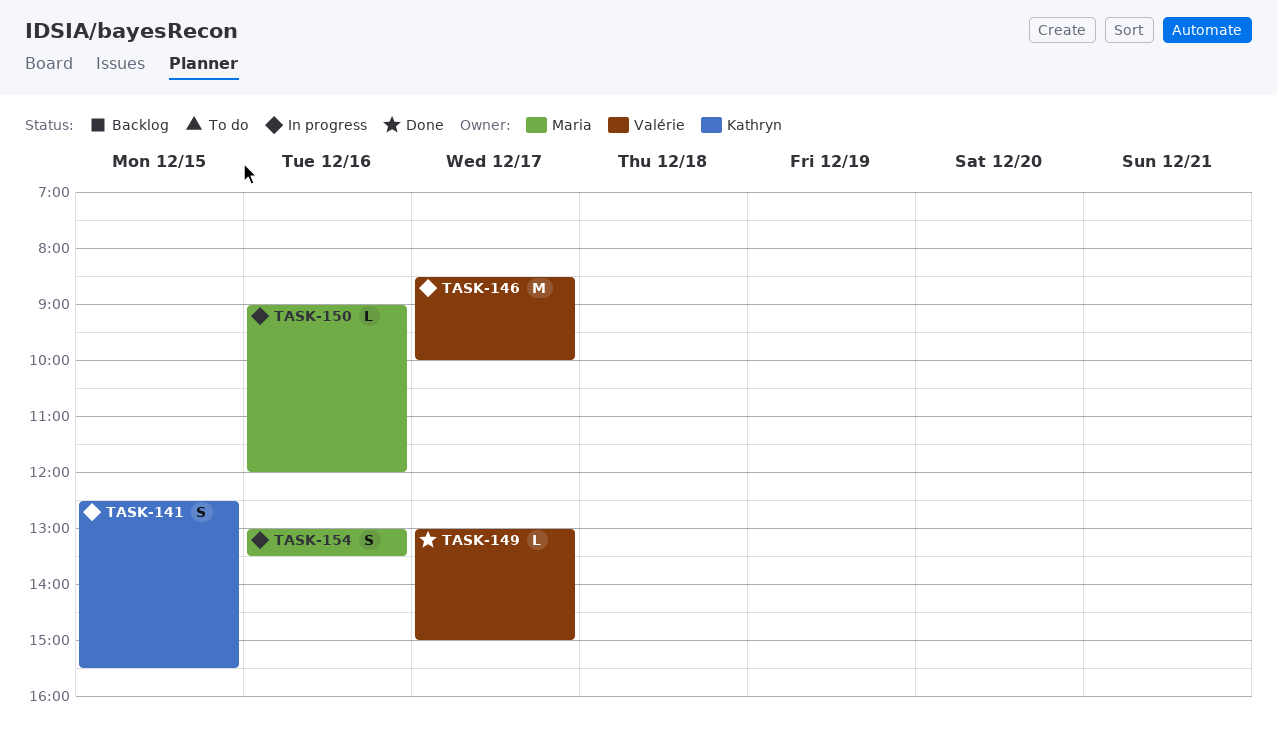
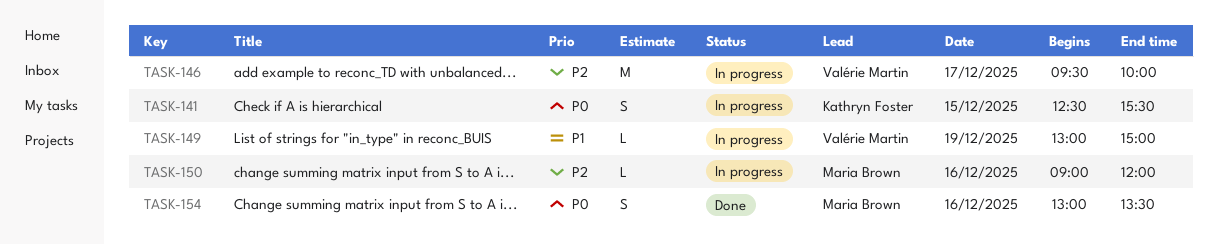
TASK-146, begins: 08:30 -> 09:30
TASK-149, status: Done -> In progress
TASK-149, day: Dec 17 -> Dec 19
TASK-154, status: In progress -> Done

